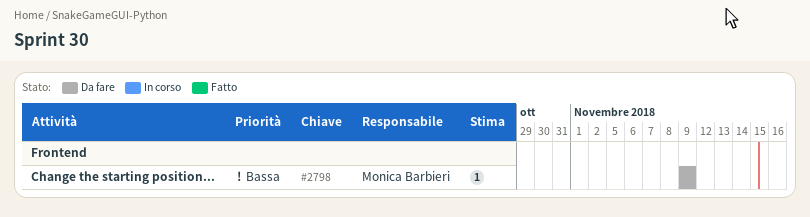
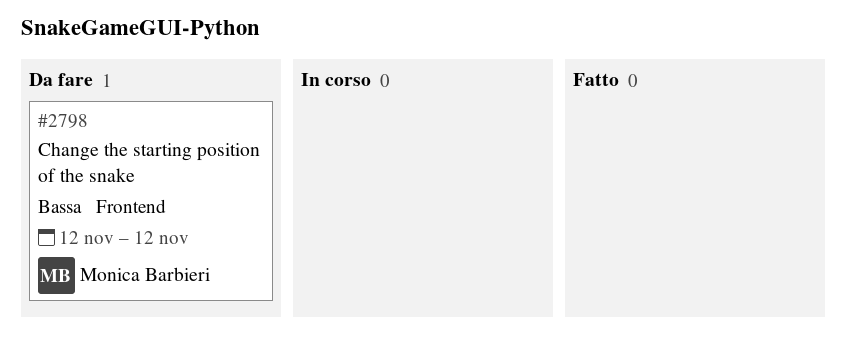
#2798, start: Nov 9 -> Nov 12
#2798, due: Nov 9 -> Nov 12

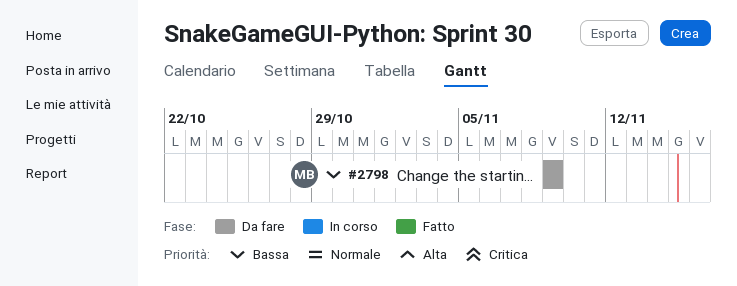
#2798, start: Nov 12 -> Nov 9
#2798, due: Nov 12 -> Nov 9

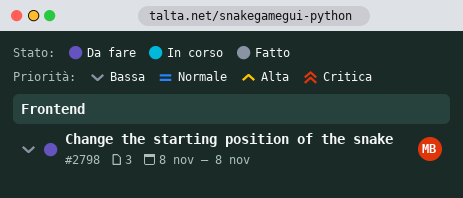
#2798, start: Nov 9 -> Nov 8
#2798, due: Nov 9 -> Nov 8

